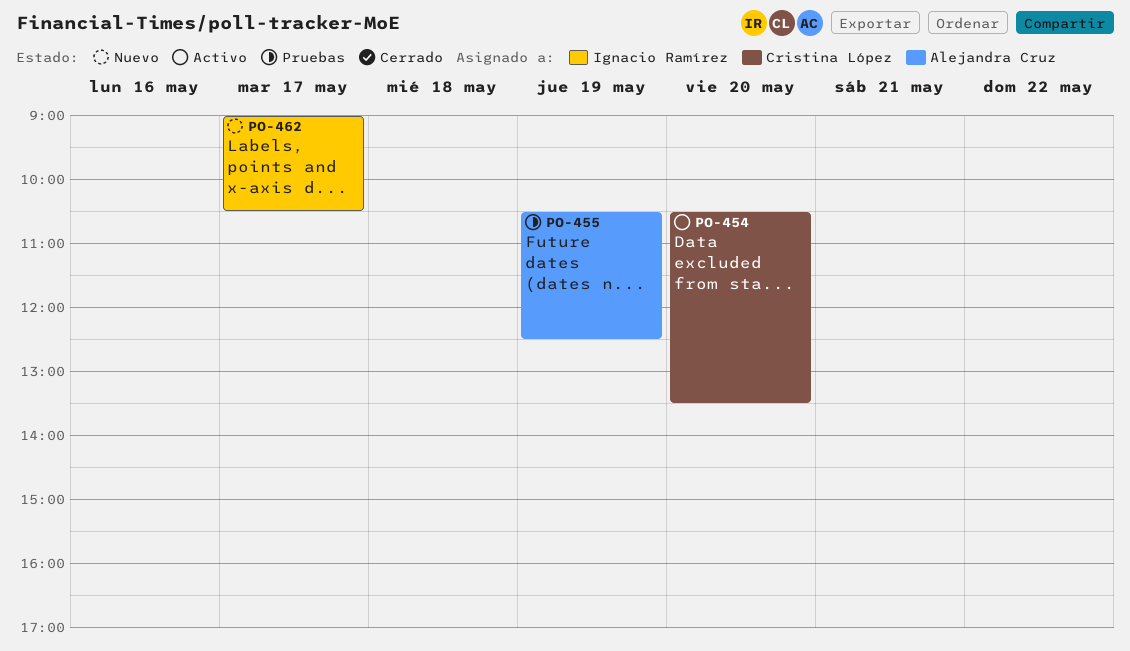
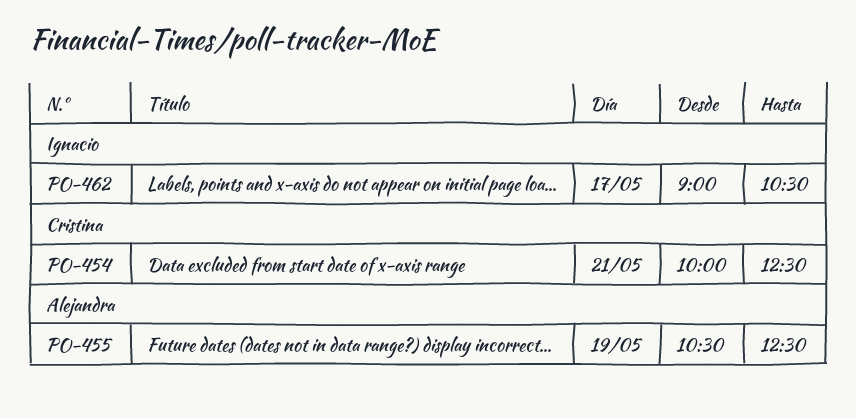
PO-454, day: May 20 -> May 21
PO-454, begins: 10:30 -> 10:00
PO-454, ends: 13:30 -> 12:30

